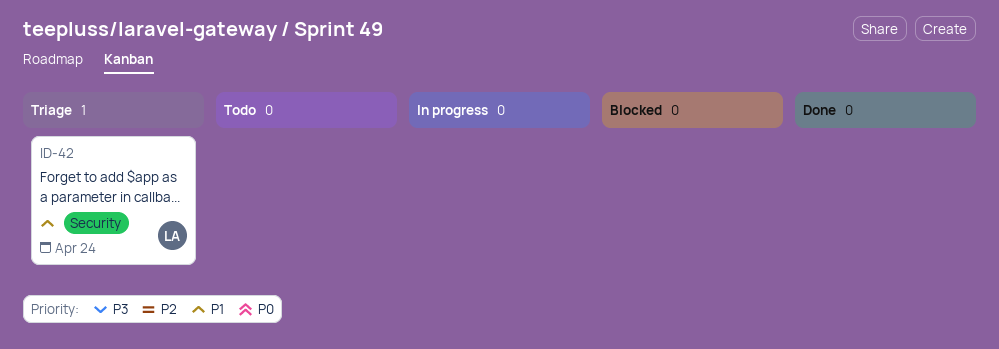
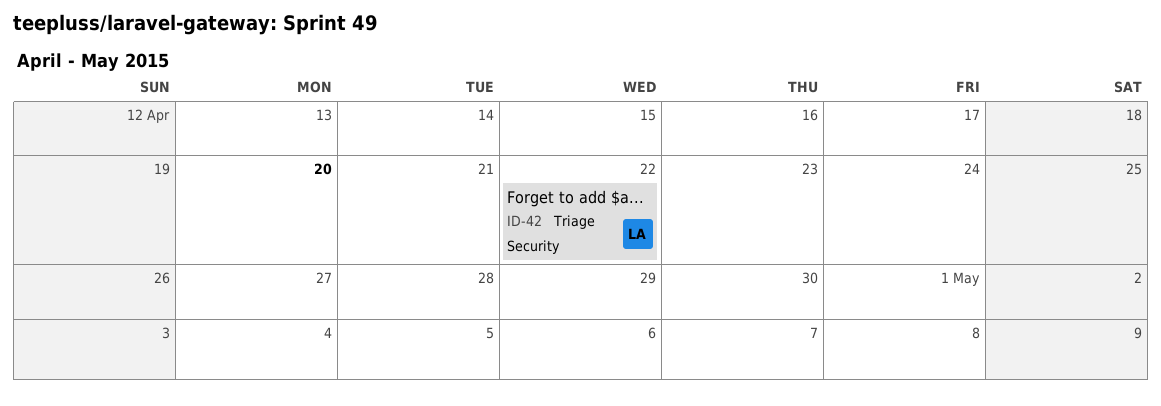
ID-42, due: Apr 24 -> Apr 22

